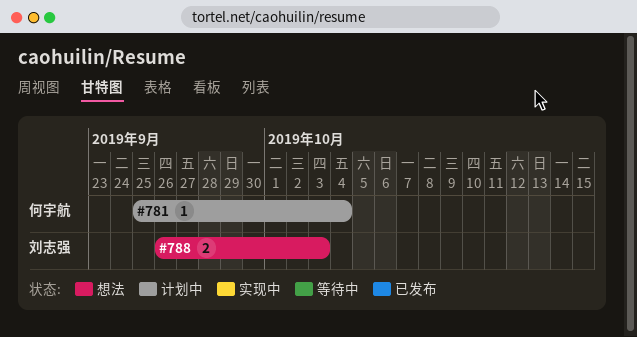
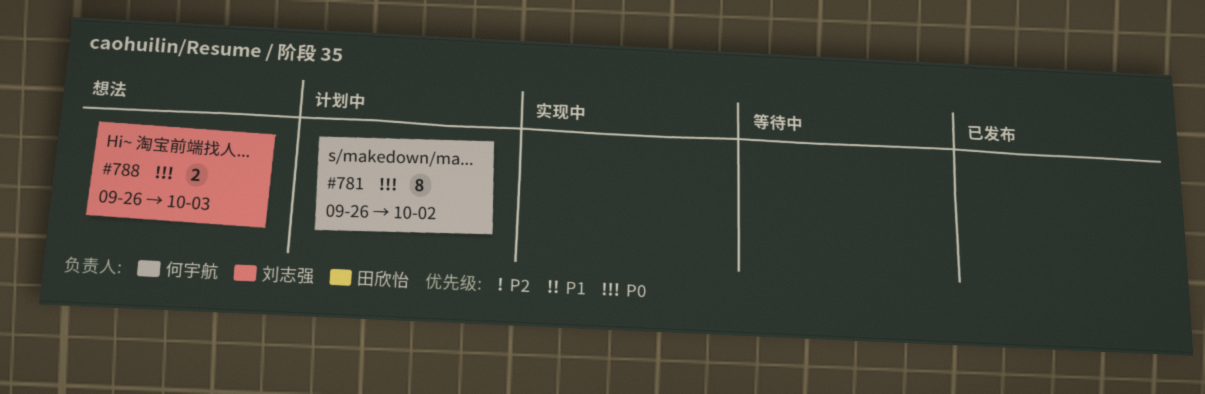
#781, estimate: 1 -> 8
#781, start: Sep 25 -> Sep 26
#781, due: Oct 4 -> Oct 2

